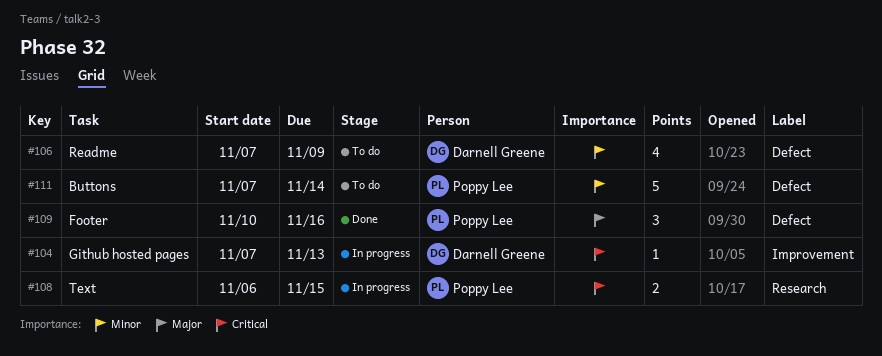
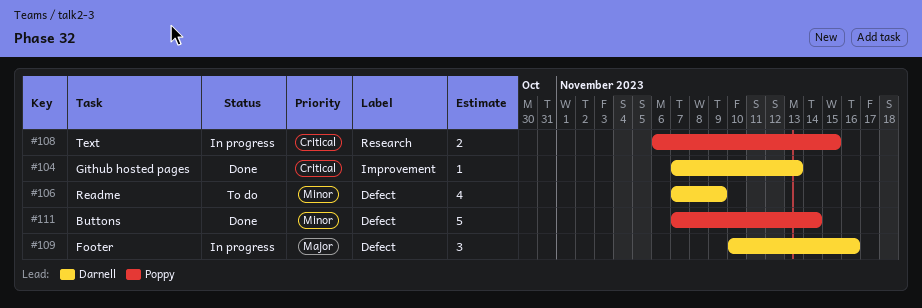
#104, status: In progress -> Done
#109, status: Done -> In progress
#109, owner: Poppy Lee -> Darnell Greene
#111, status: To do -> Done

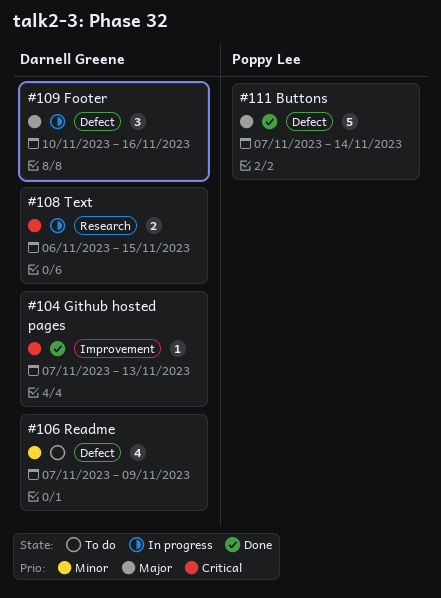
#108, owner: Poppy Lee -> Darnell Greene
#111, priority: Minor -> Major

